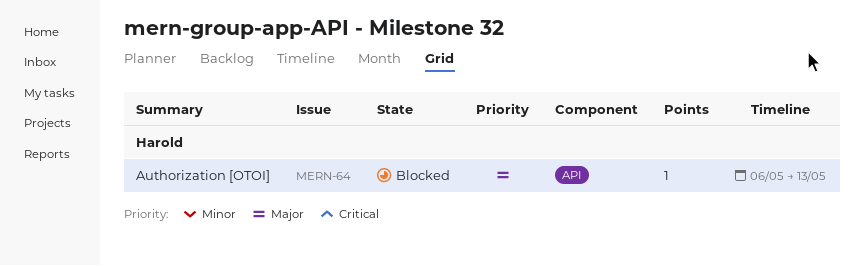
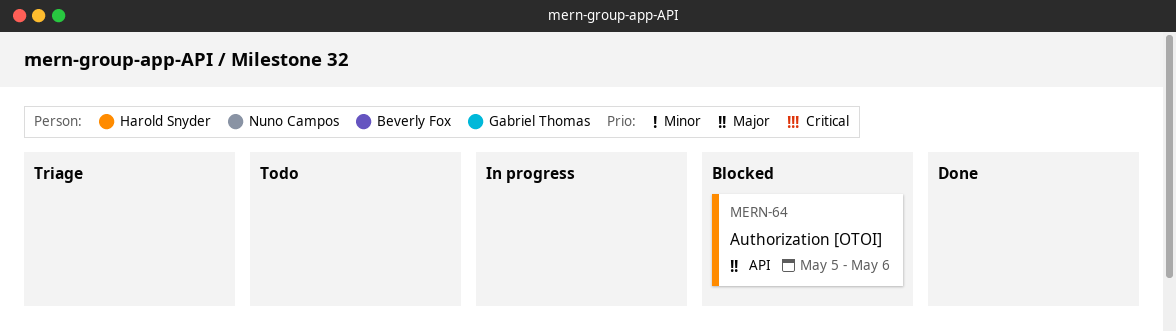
MERN-64, start: May 6 -> May 5
MERN-64, due: May 13 -> May 6

